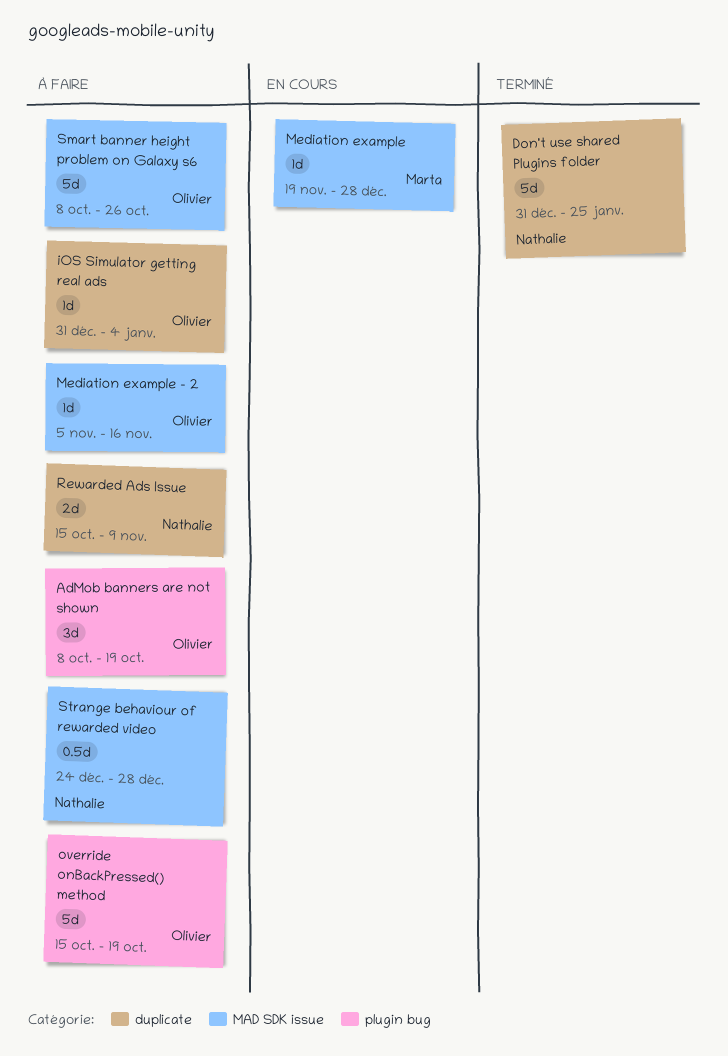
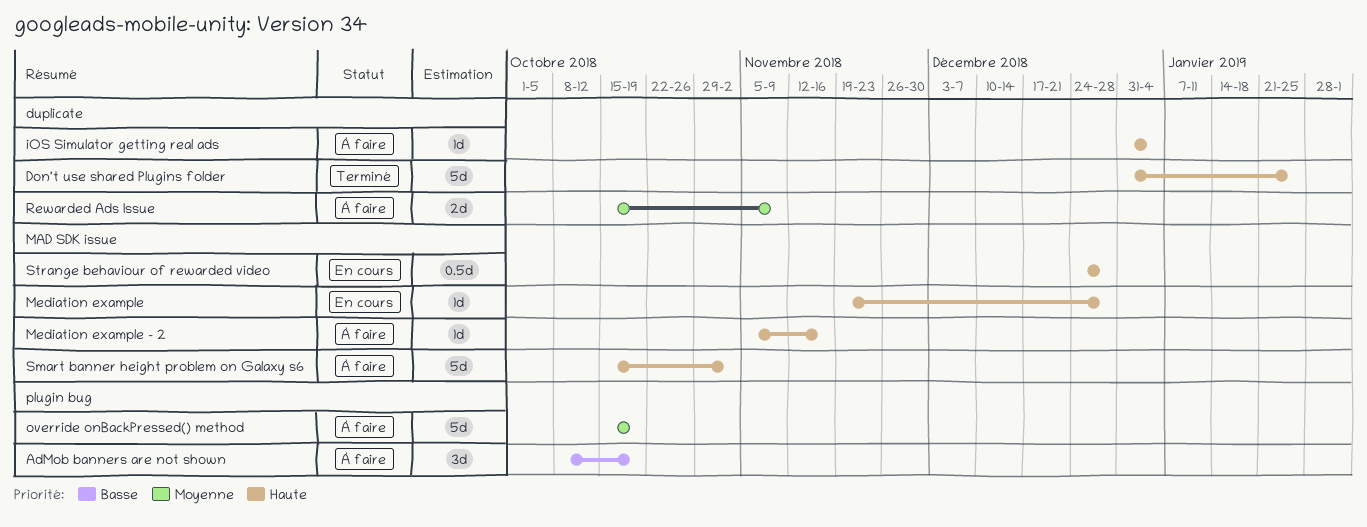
Smart banner height problem on Galaxy s6, start: Oct 8 -> Oct 15
Smart banner height problem on Galaxy s6, due: Oct 26 -> Nov 2
Strange behaviour of rewarded video, status: À faire -> En cours

